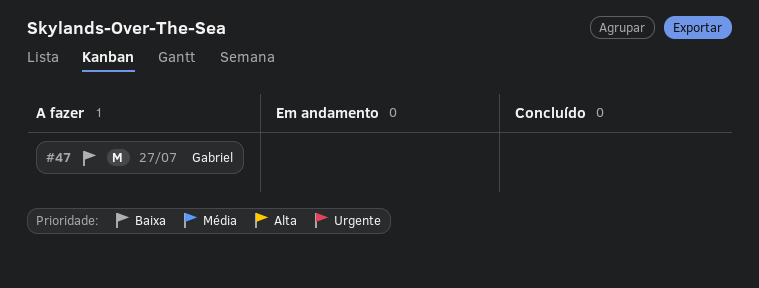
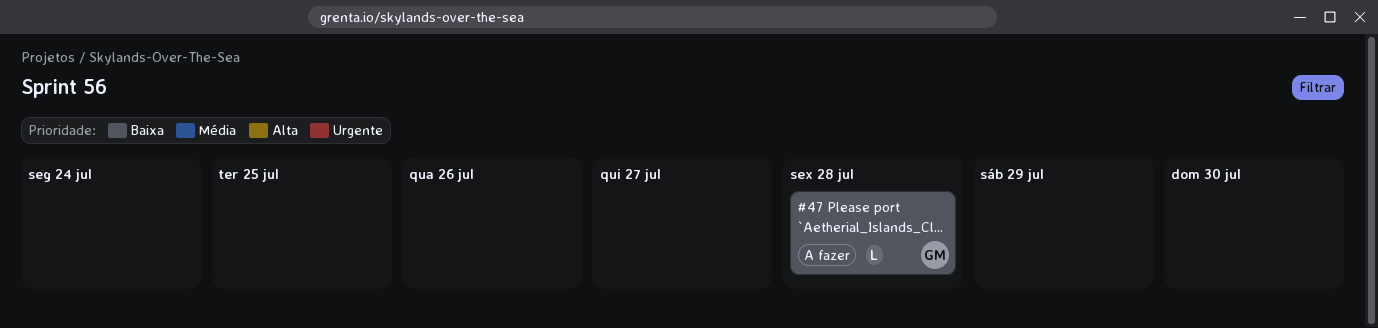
#47, estimate: M -> L
#47, due: Jul 27 -> Jul 28

